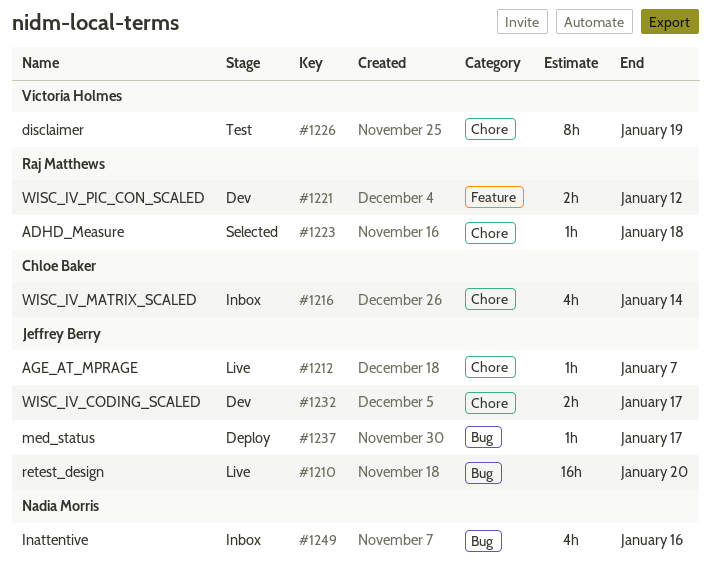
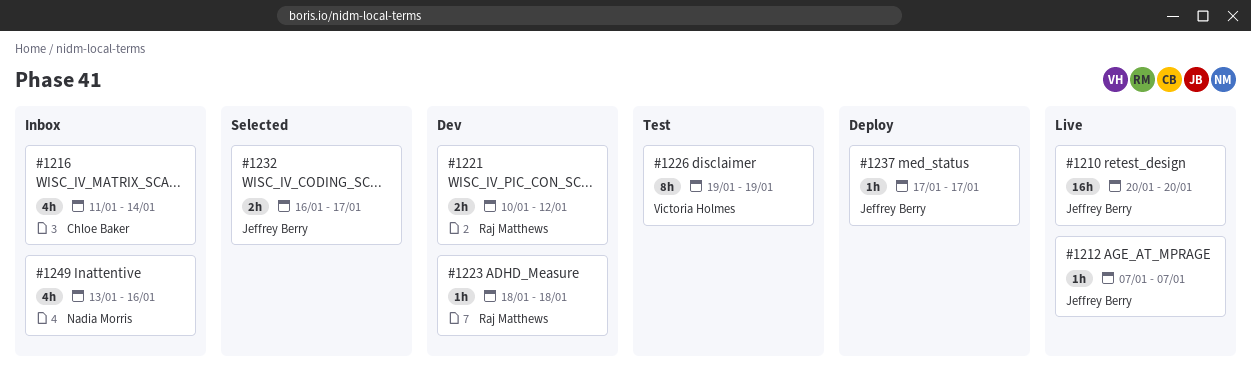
#1223, status: Selected -> Dev
#1232, status: Dev -> Selected

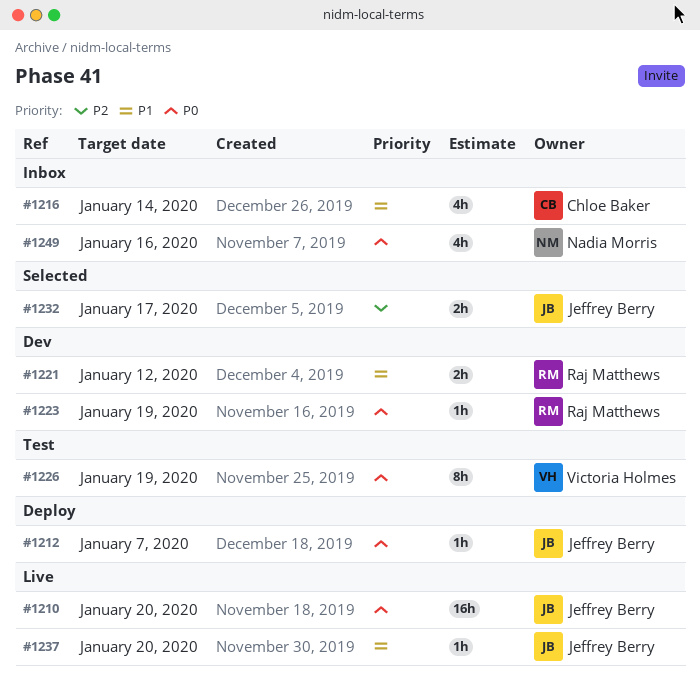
#1212, status: Live -> Deploy
#1223, due: Jan 18 -> Jan 19
#1237, status: Deploy -> Live
#1237, due: Jan 17 -> Jan 20

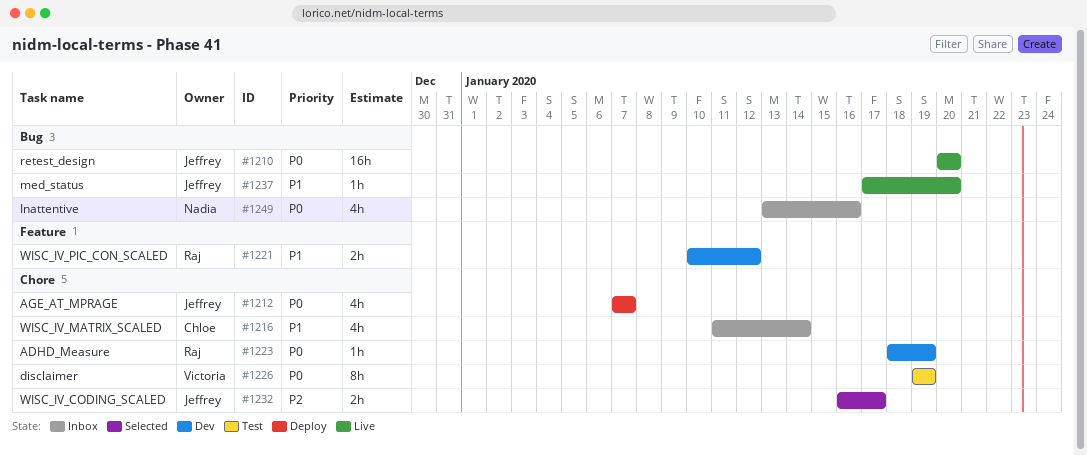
#1212, estimate: 1h -> 4h

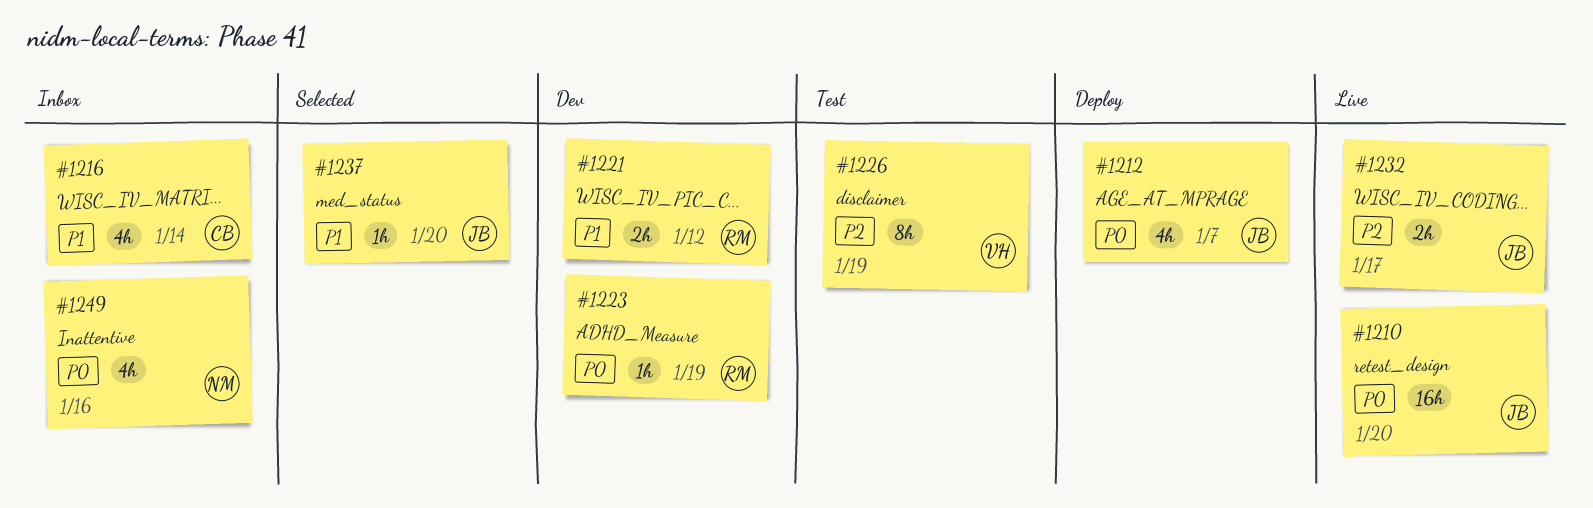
#1226, priority: P0 -> P2
#1232, status: Selected -> Live
#1237, status: Live -> Selected

